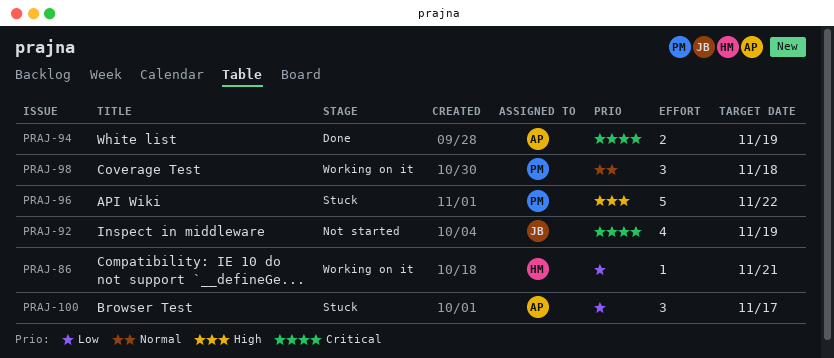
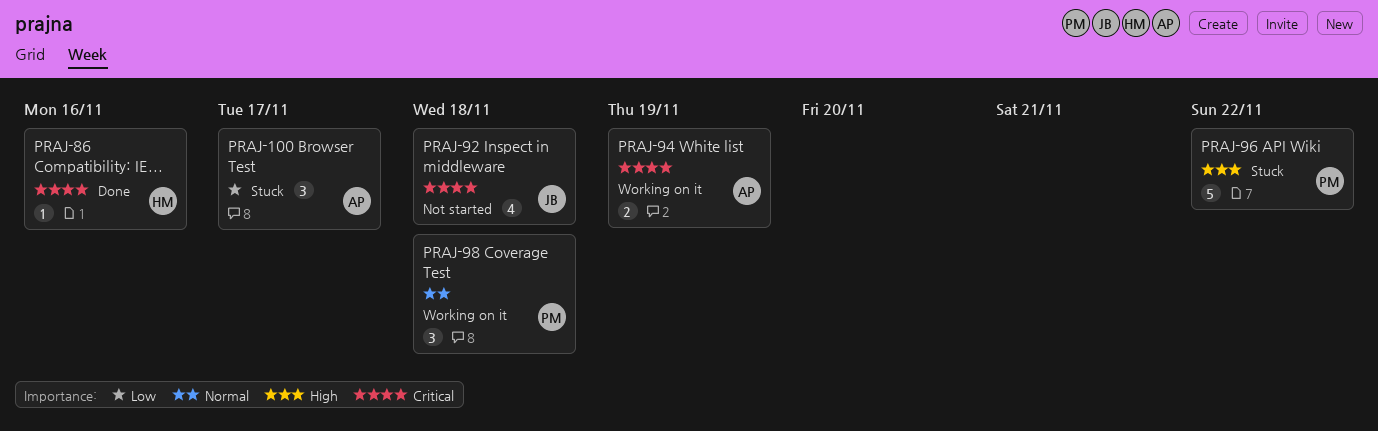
PRAJ-86, status: Working on it -> Done
PRAJ-86, priority: Low -> Critical
PRAJ-86, due: Nov 21 -> Nov 16
PRAJ-92, due: Nov 19 -> Nov 18
PRAJ-94, status: Done -> Working on it

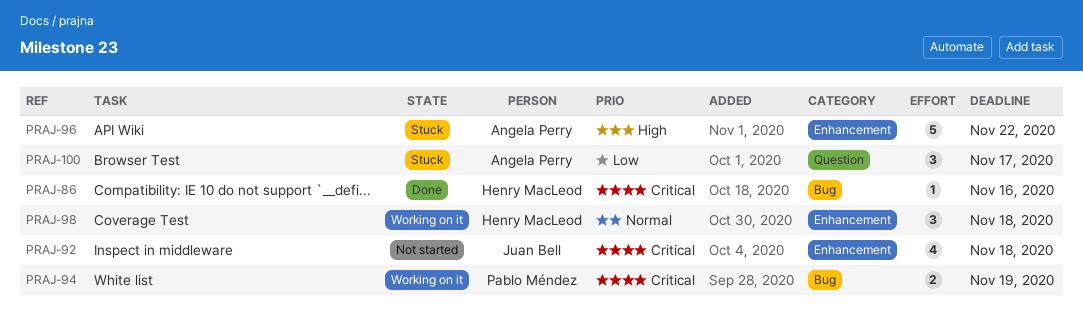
PRAJ-94, owner: Angela Perry -> Pablo Méndez
PRAJ-96, owner: Pablo Méndez -> Angela Perry
PRAJ-98, owner: Pablo Méndez -> Henry MacLeod

